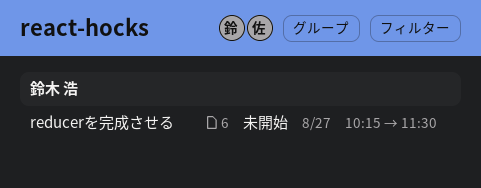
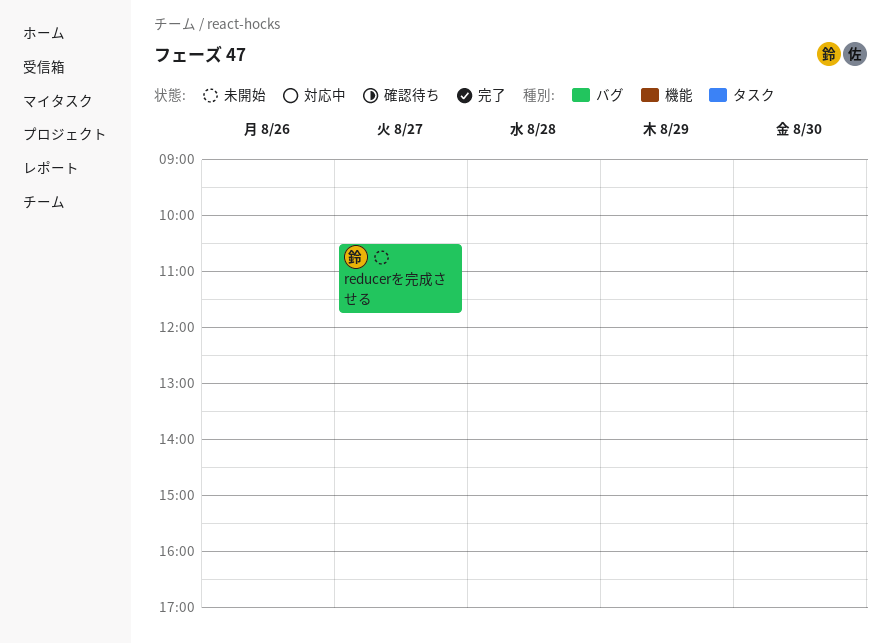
reducerを完成させる, begins: 10:15 -> 10:30
reducerを完成させる, ends: 11:30 -> 11:45

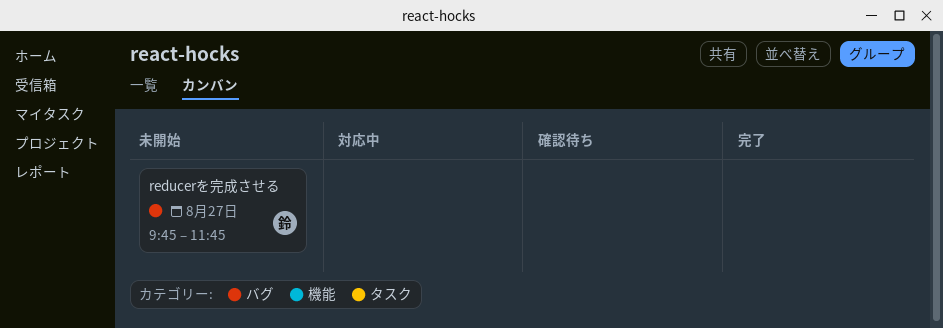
reducerを完成させる, begins: 10:30 -> 09:45

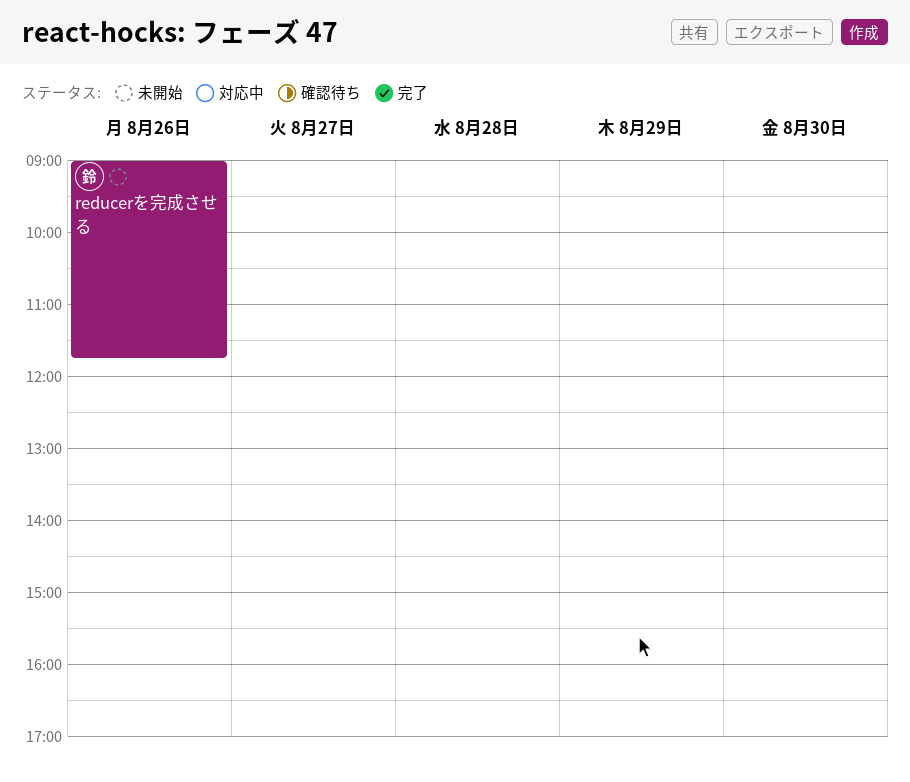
reducerを完成させる, day: Aug 27 -> Aug 26
reducerを完成させる, begins: 09:45 -> 09:00

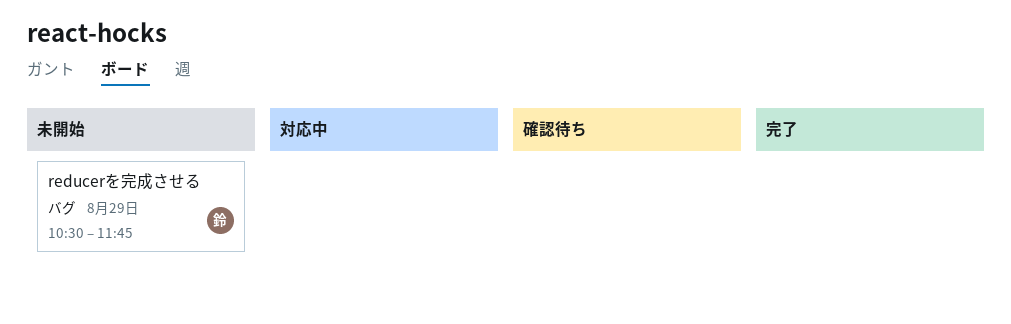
reducerを完成させる, day: Aug 26 -> Aug 29
reducerを完成させる, begins: 09:00 -> 10:30

